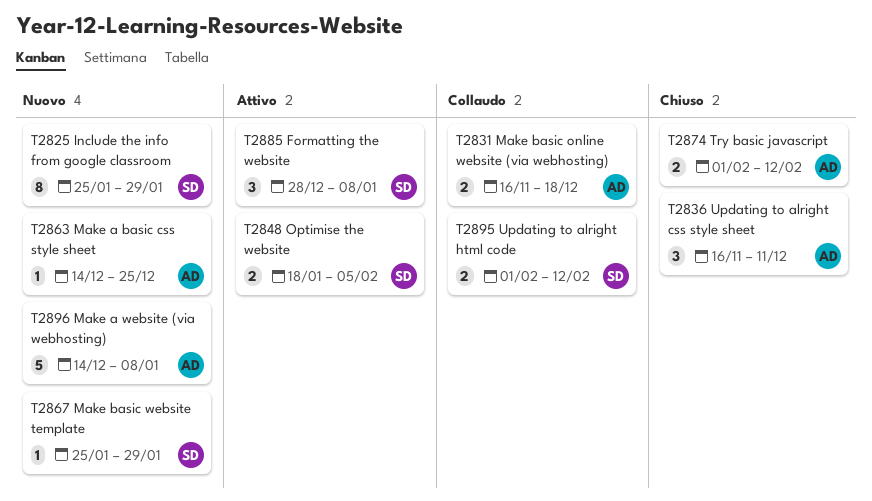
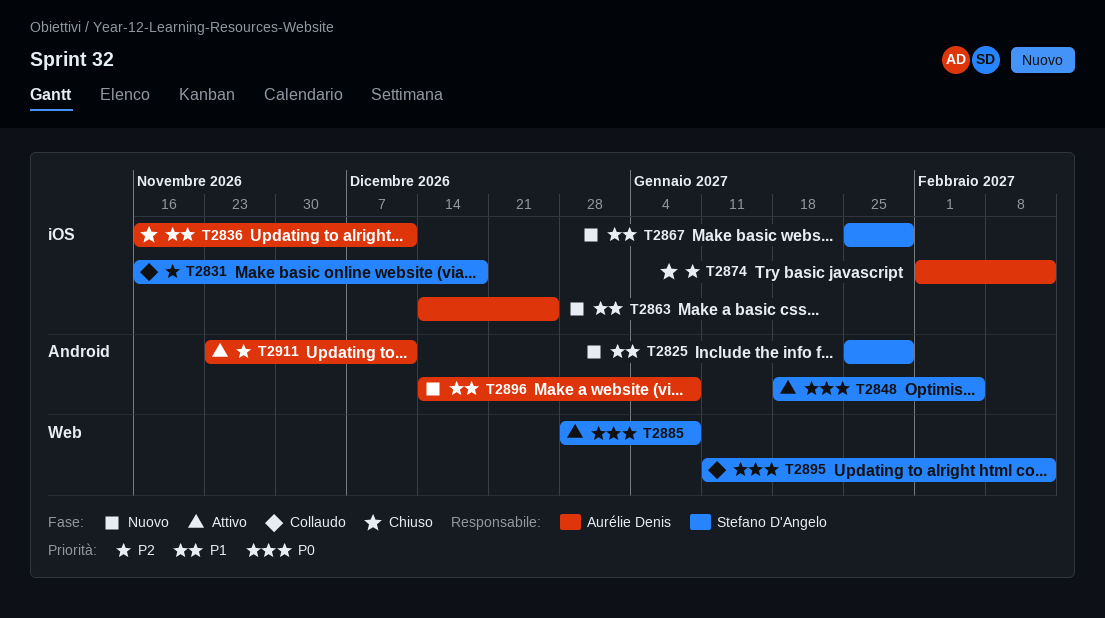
T2831, owner: Aurélie Denis -> Stefano D'Angelo
T2895, start: Feb 1 -> Jan 11
T2911: none -> present

